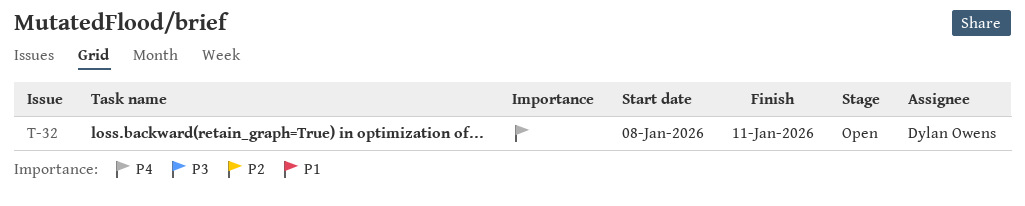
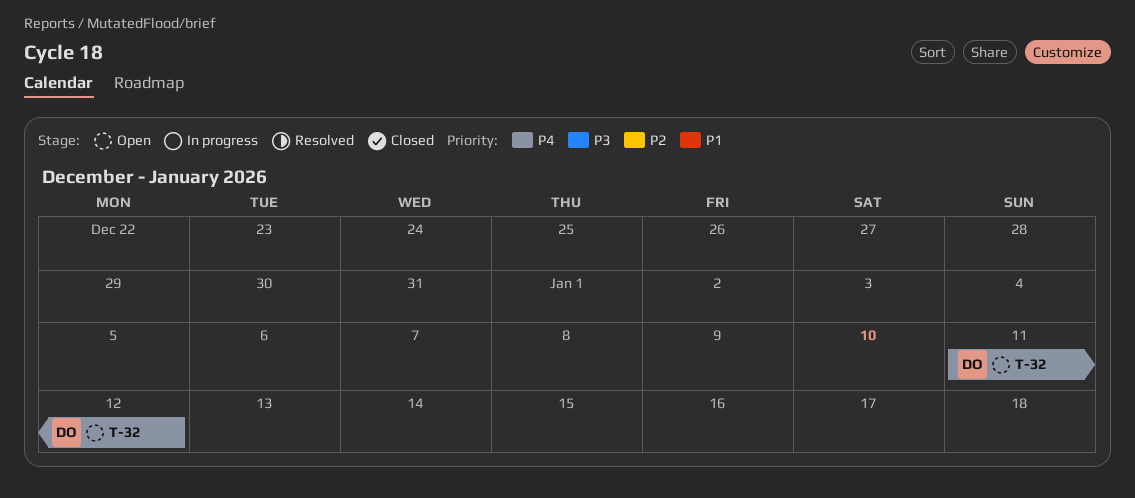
T-32, start: Jan 8 -> Jan 11
T-32, due: Jan 11 -> Jan 12

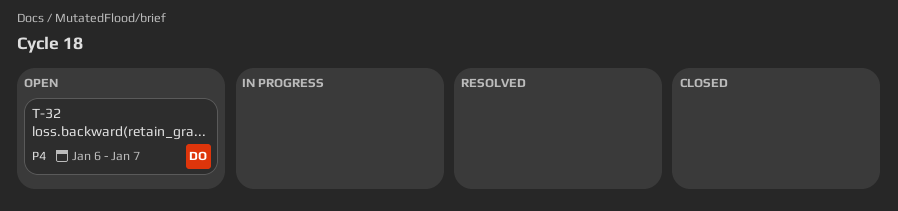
T-32, start: Jan 11 -> Jan 6
T-32, due: Jan 12 -> Jan 7

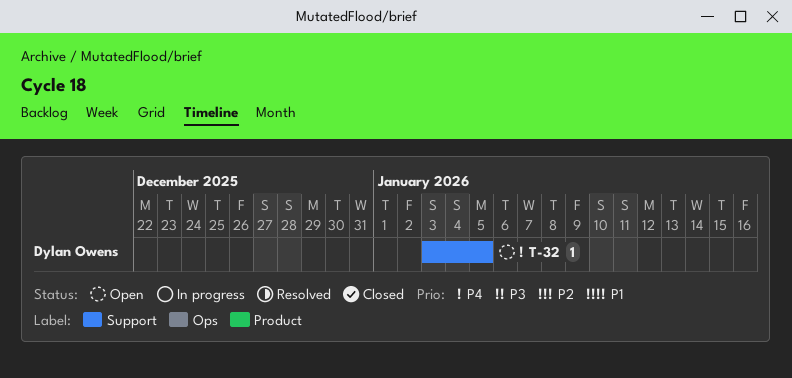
T-32, start: Jan 6 -> Jan 3
T-32, due: Jan 7 -> Jan 5

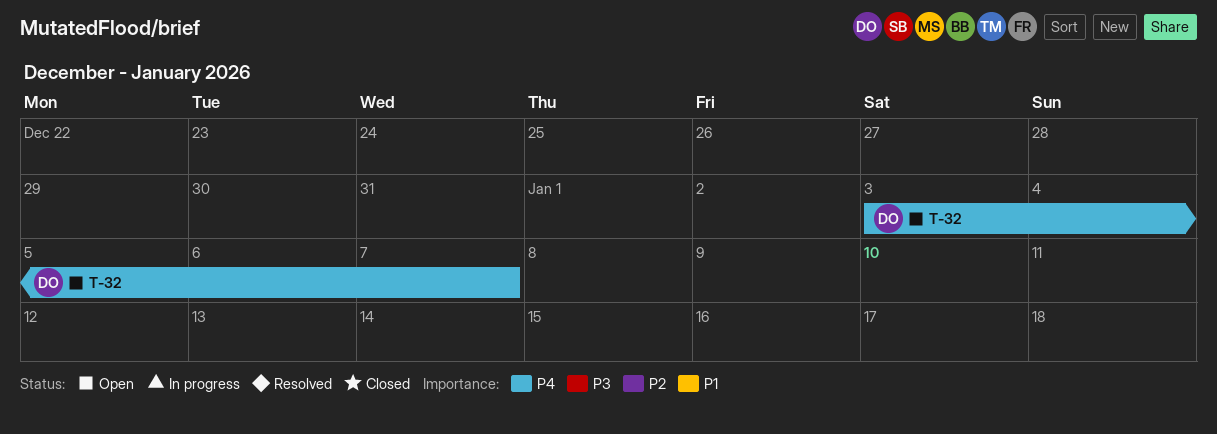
T-32, due: Jan 5 -> Jan 7

